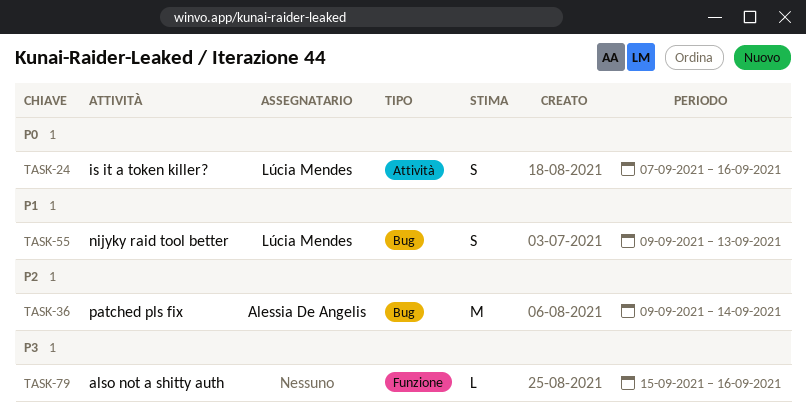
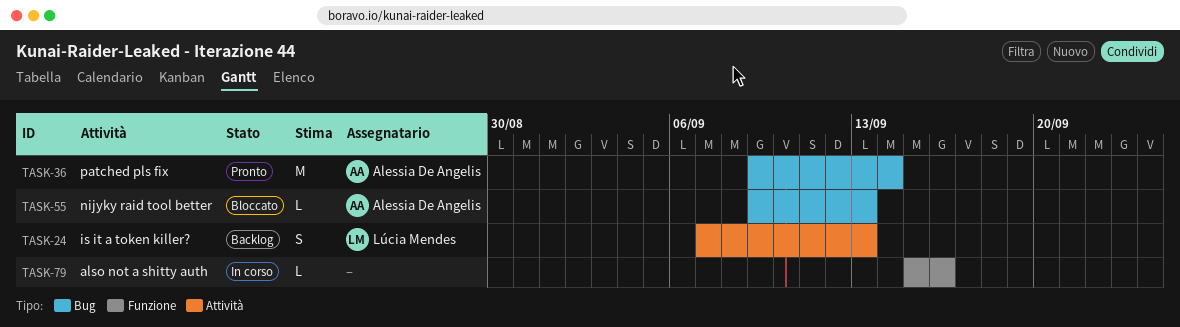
TASK-24, due: Sep 16 -> Sep 13
TASK-55, owner: Lúcia Mendes -> Alessia De Angelis
TASK-55, estimate: S -> L

